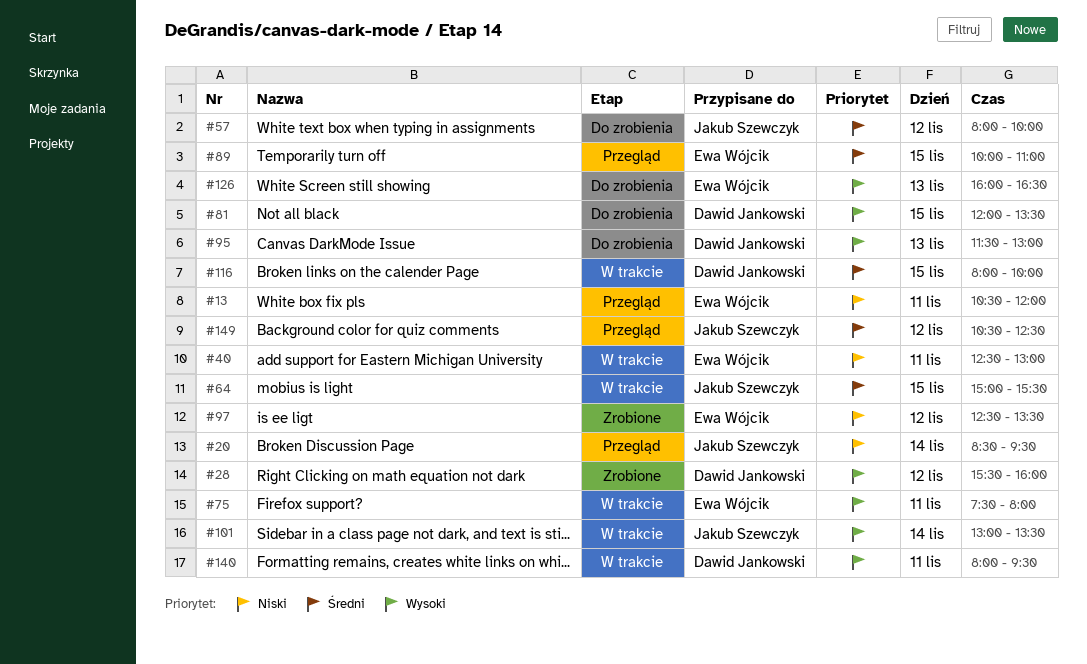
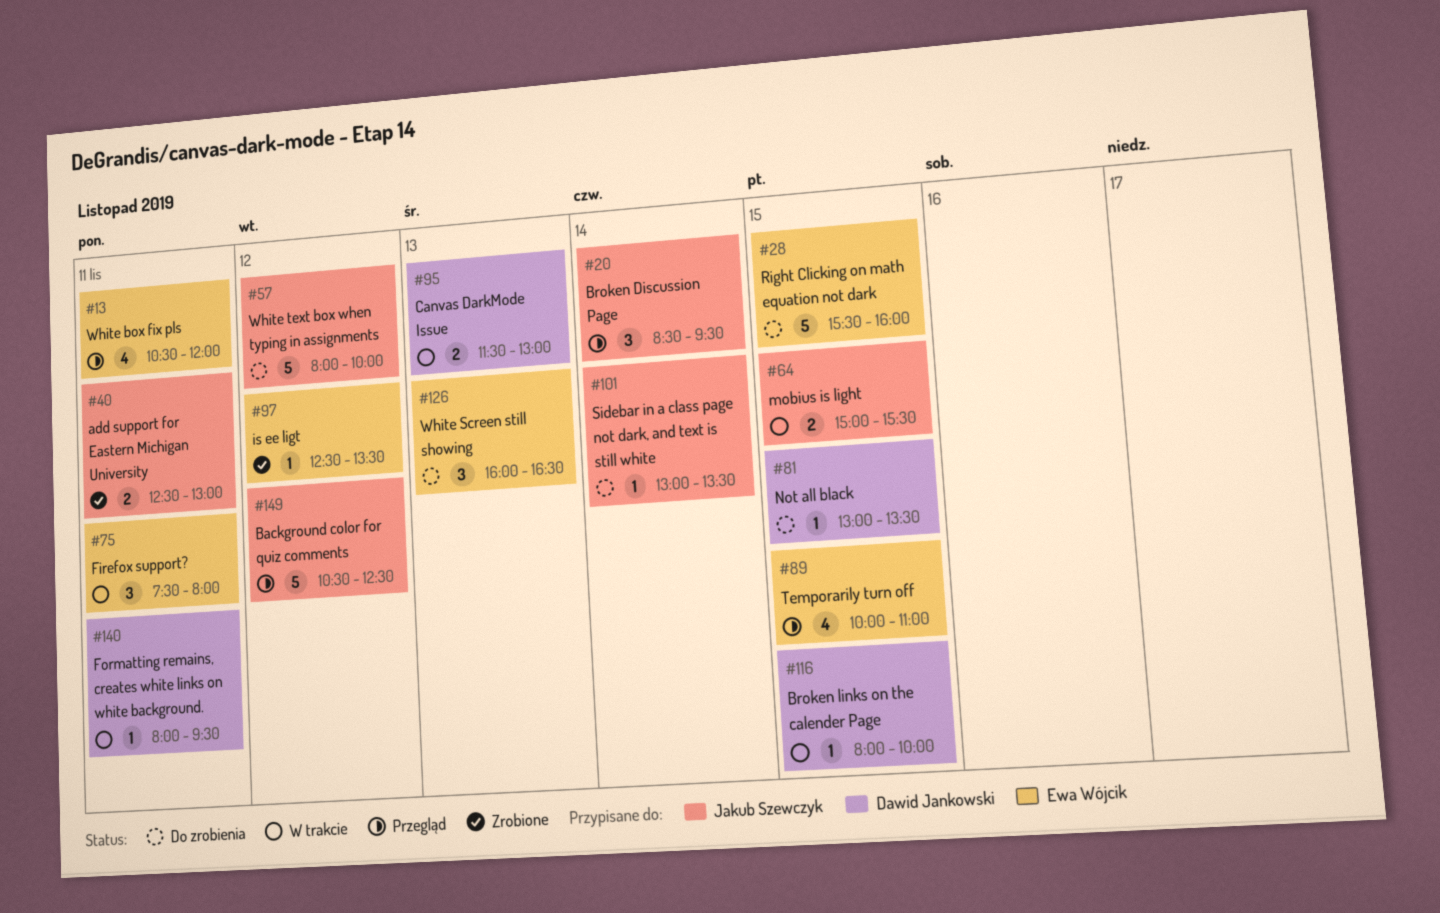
#28, status: Zrobione -> Do zrobienia
#28, owner: Dawid Jankowski -> Ewa Wójcik
#28, day: Nov 12 -> Nov 15
#40, status: W trakcie -> Zrobione
#40, owner: Ewa Wójcik -> Jakub Szewczyk
#81, begins: 12:00 -> 13:00
#95, status: Do zrobienia -> W trakcie
#101, status: W trakcie -> Do zrobienia

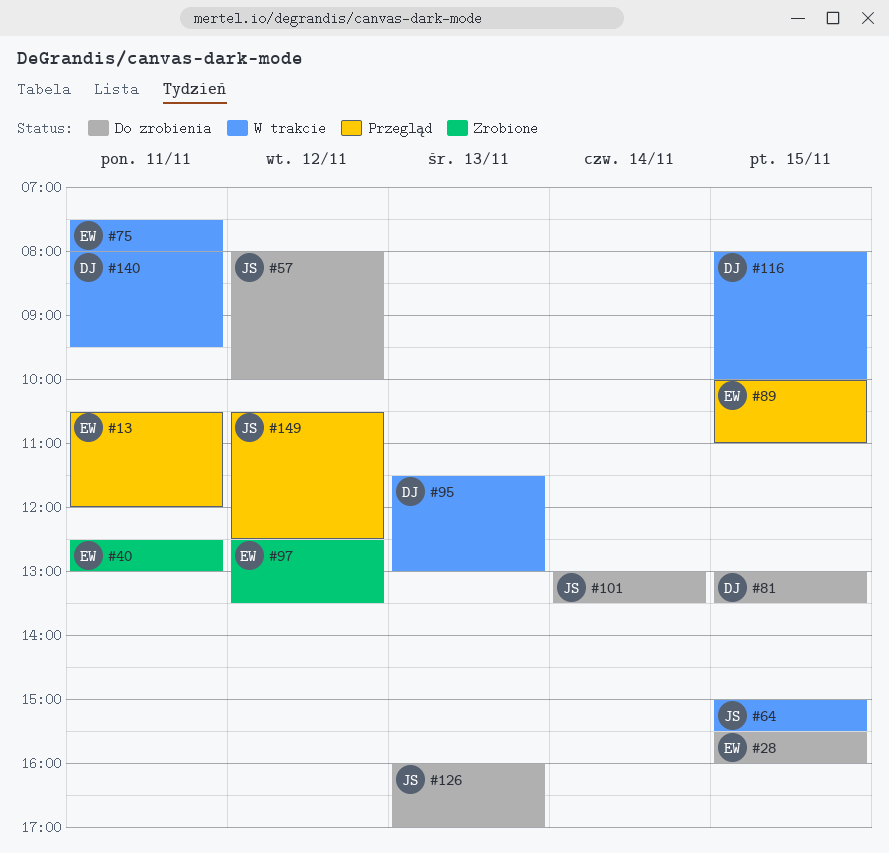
#20: present -> none
#40, owner: Jakub Szewczyk -> Ewa Wójcik
#126, owner: Ewa Wójcik -> Jakub Szewczyk
#126, ends: 16:30 -> 17:00

